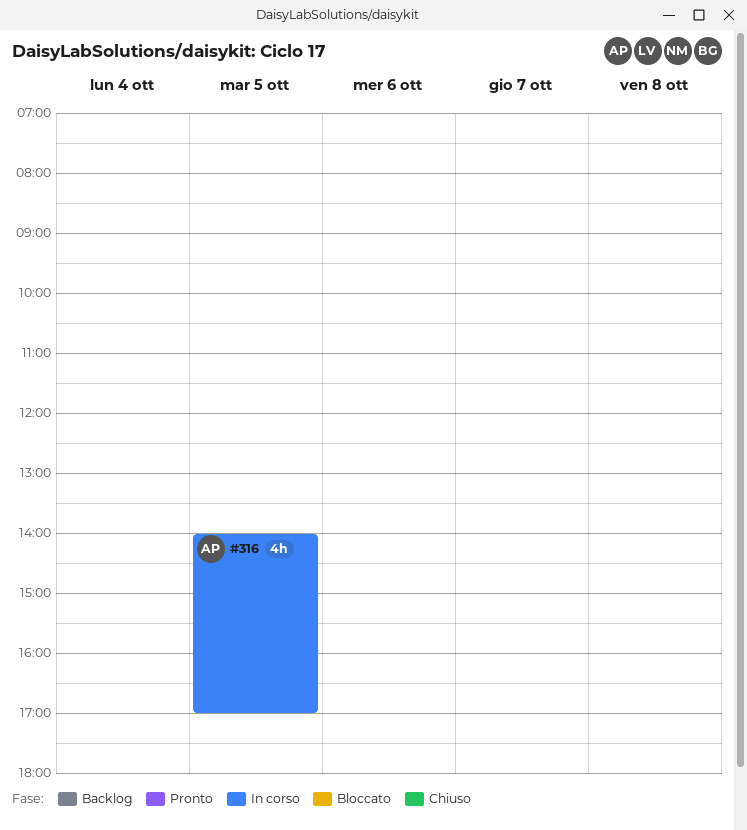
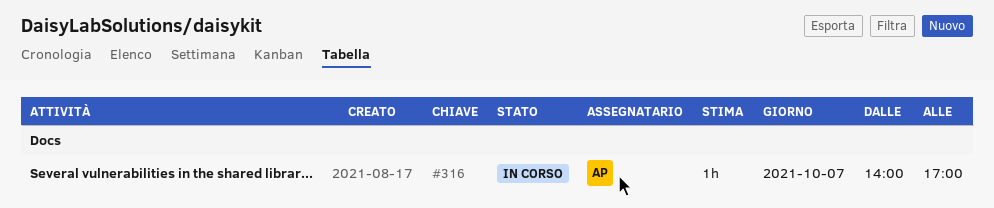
#316, estimate: 4h -> 1h
#316, day: Oct 5 -> Oct 7

